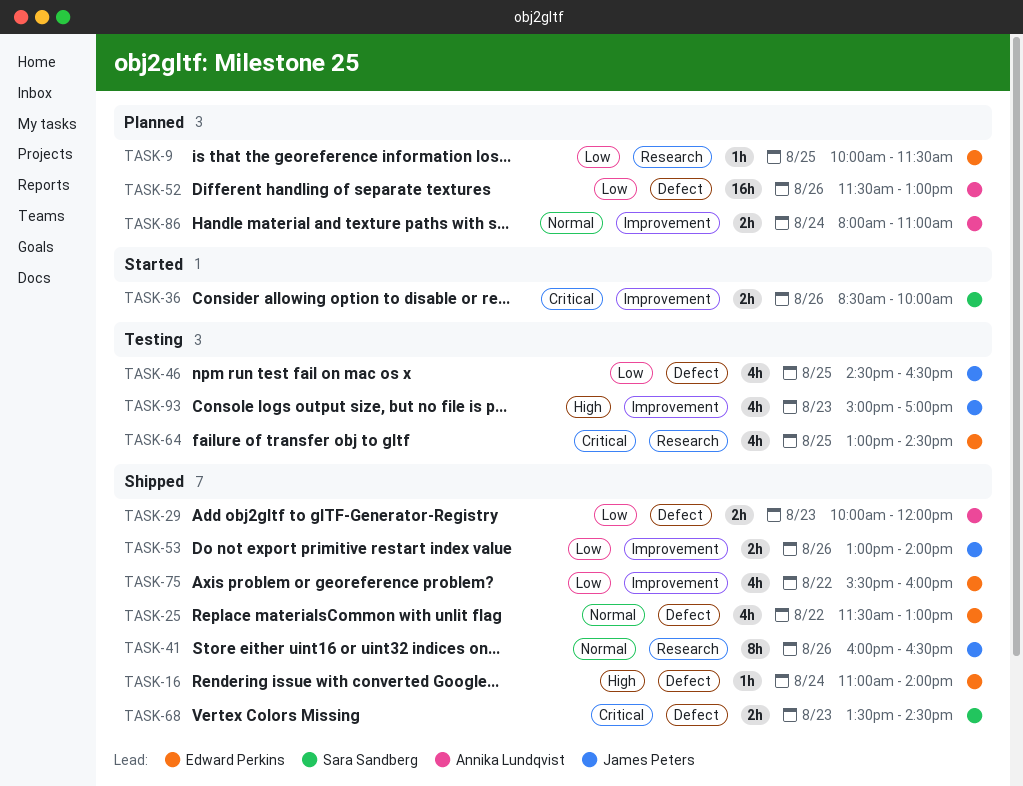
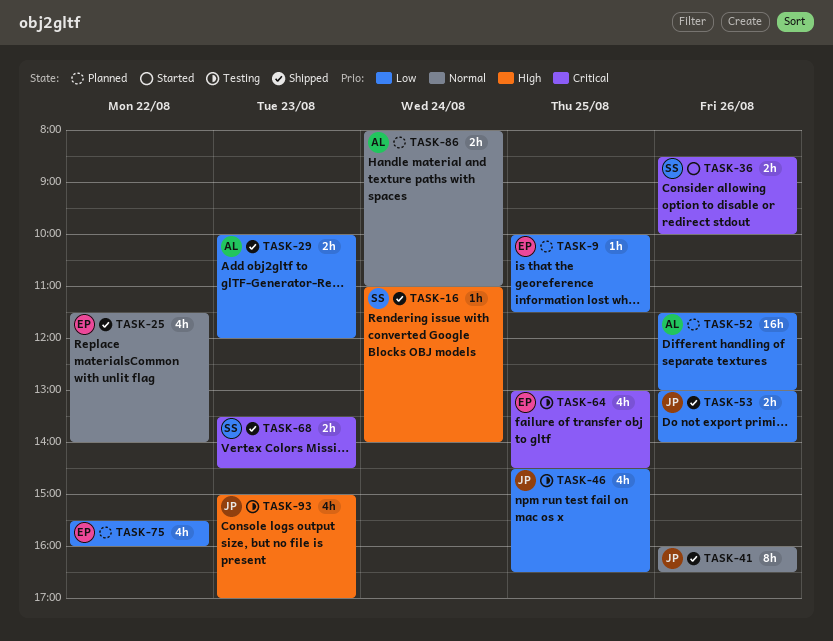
TASK-16, owner: Edward Perkins -> Sara Sandberg
TASK-25, ends: 13:00 -> 14:00
TASK-75, status: Shipped -> Planned

